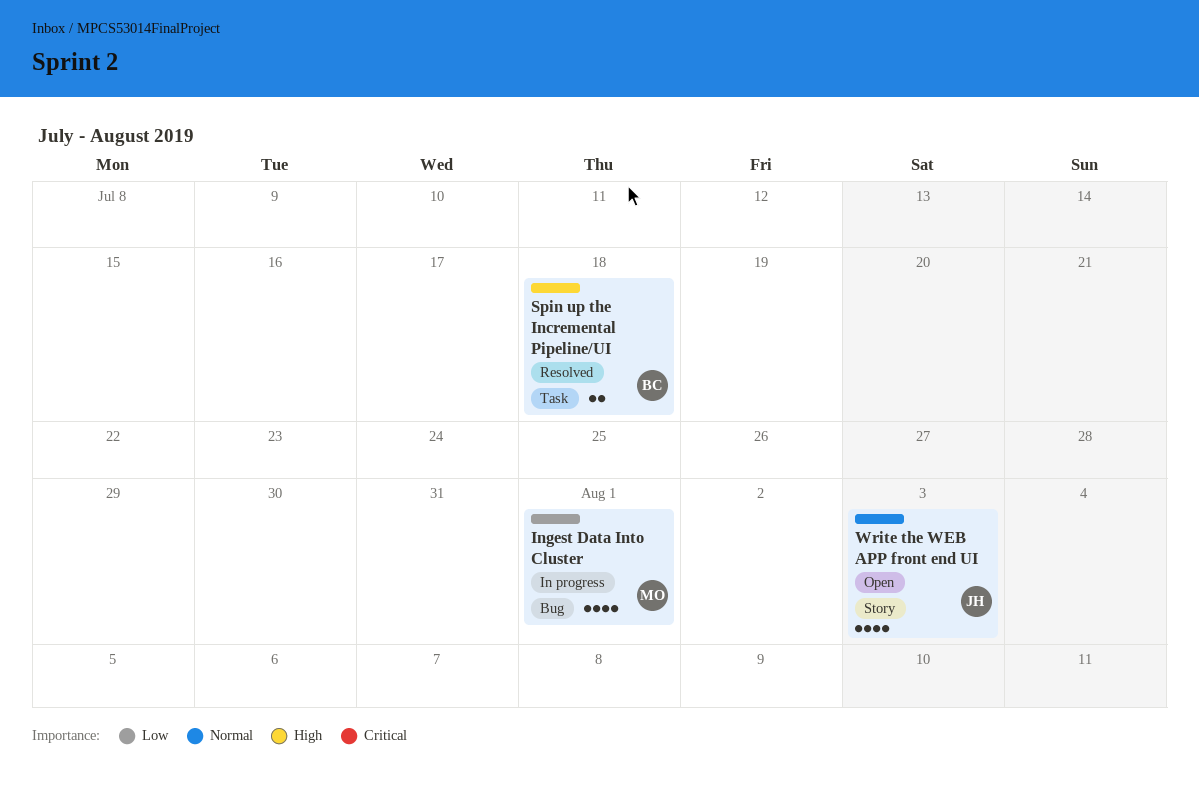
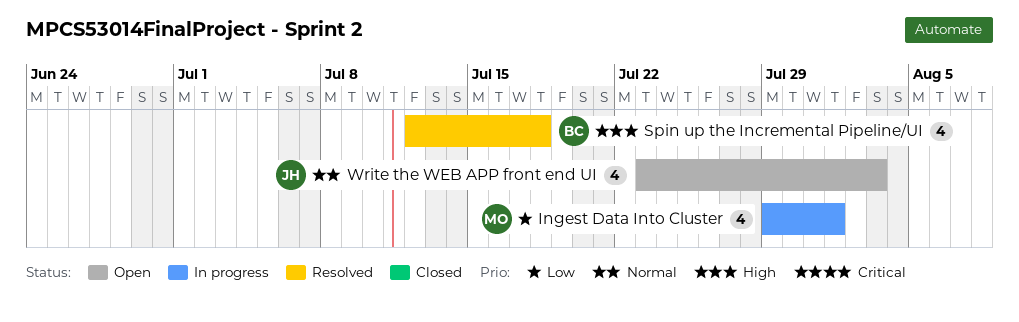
Spin up the Incremental Pipeline/UI, estimate: 2 -> 4

